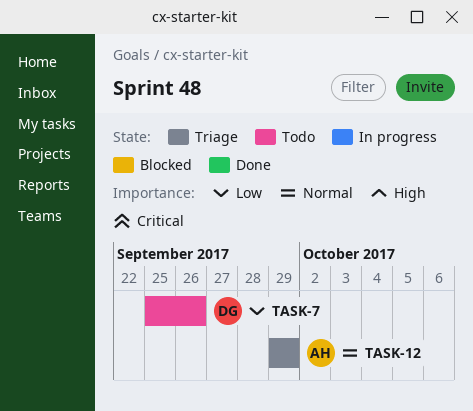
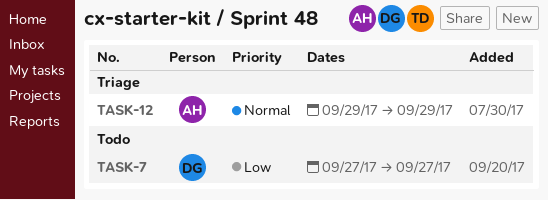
TASK-7, start: Sep 25 -> Sep 27
TASK-7, due: Sep 26 -> Sep 27

